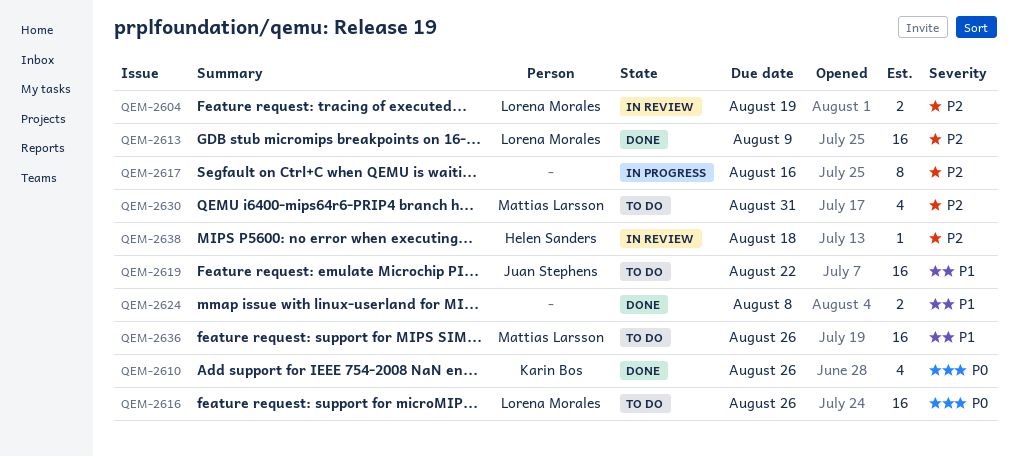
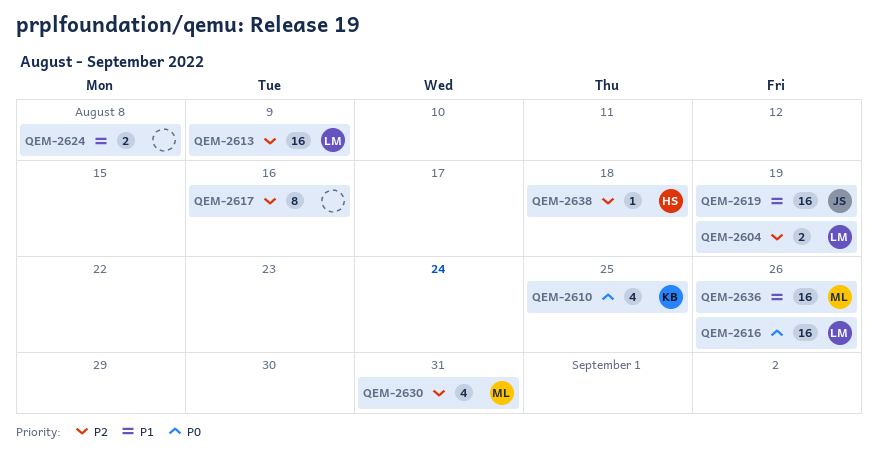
QEM-2610, due: Aug 26 -> Aug 25
QEM-2619, due: Aug 22 -> Aug 19

